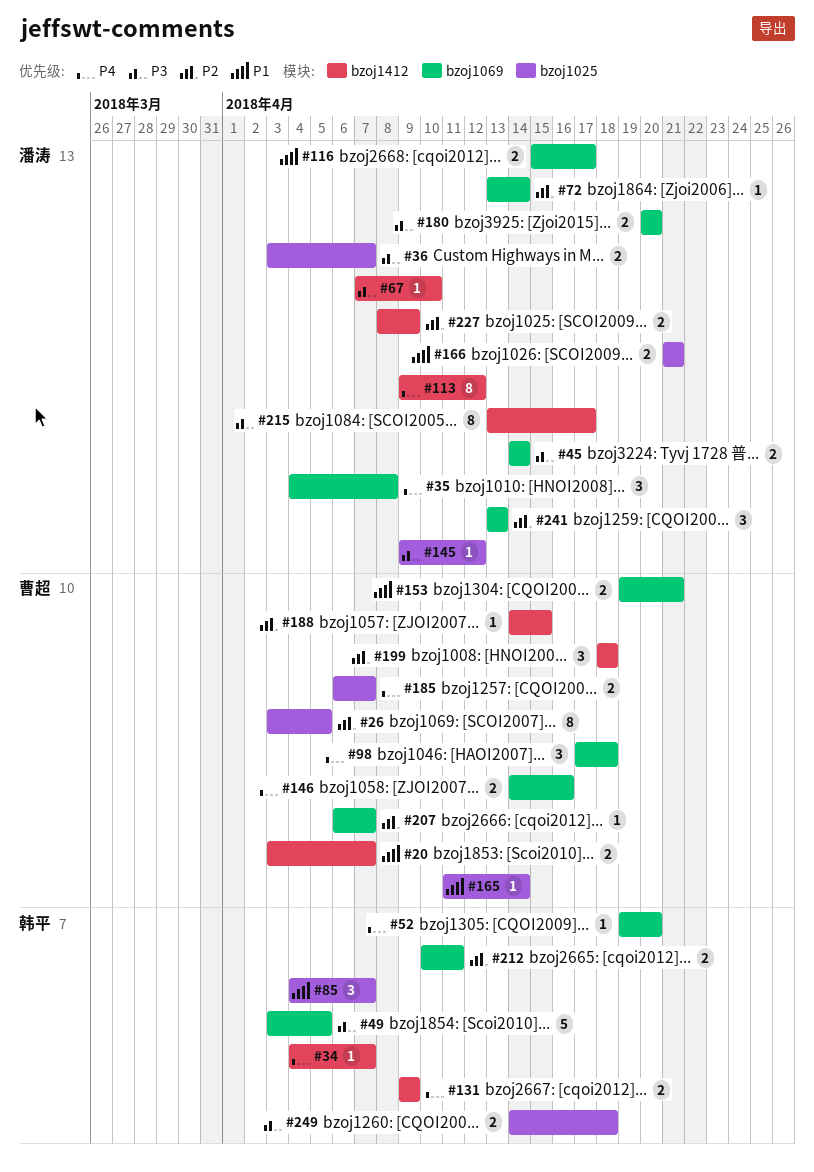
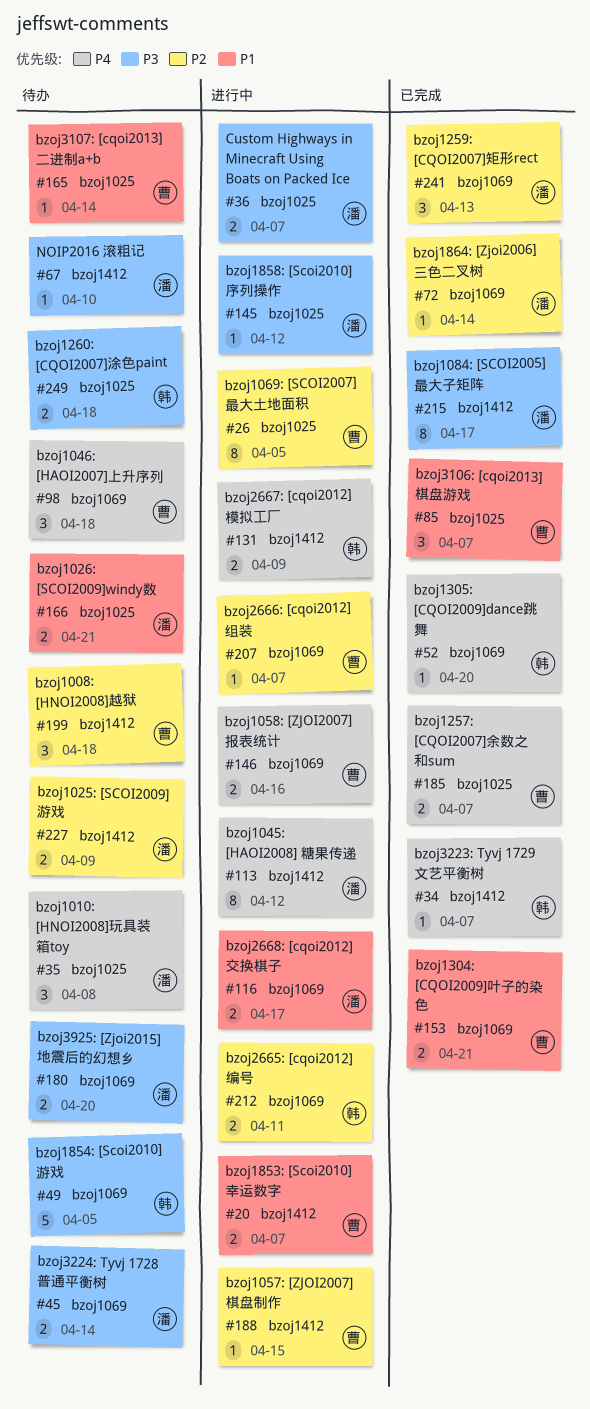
#35, label: bzoj1069 -> bzoj1025
#85, owner: 韩平 -> 曹超

